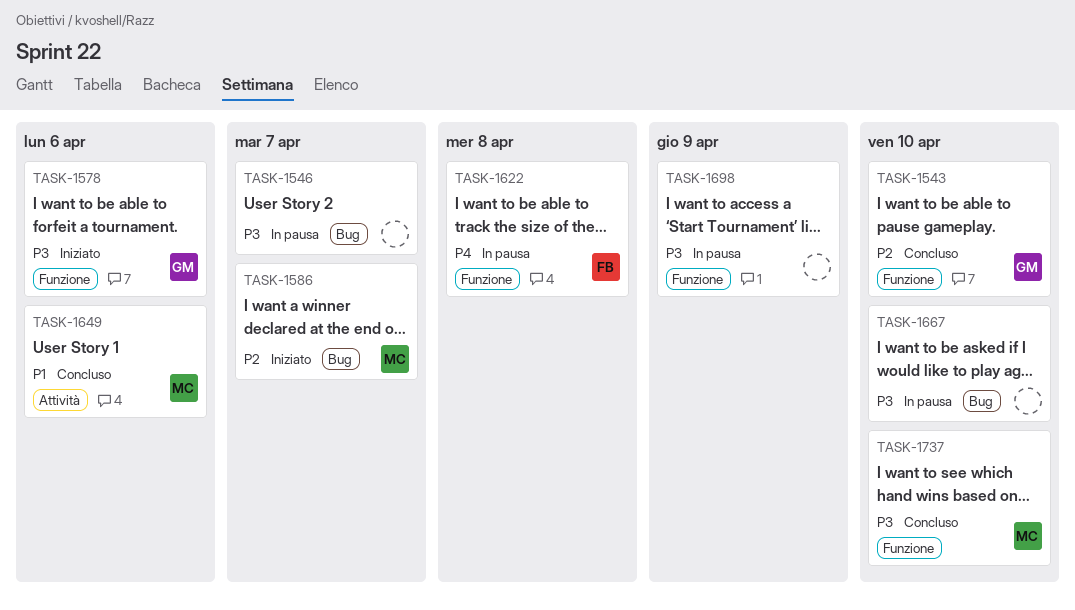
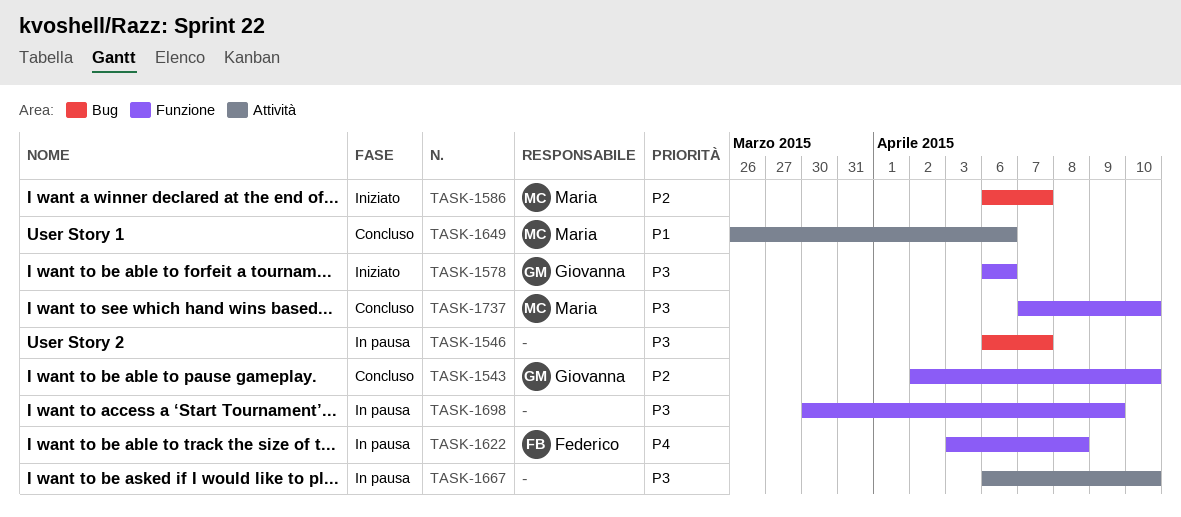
TASK-1667, label: Bug -> Attività

